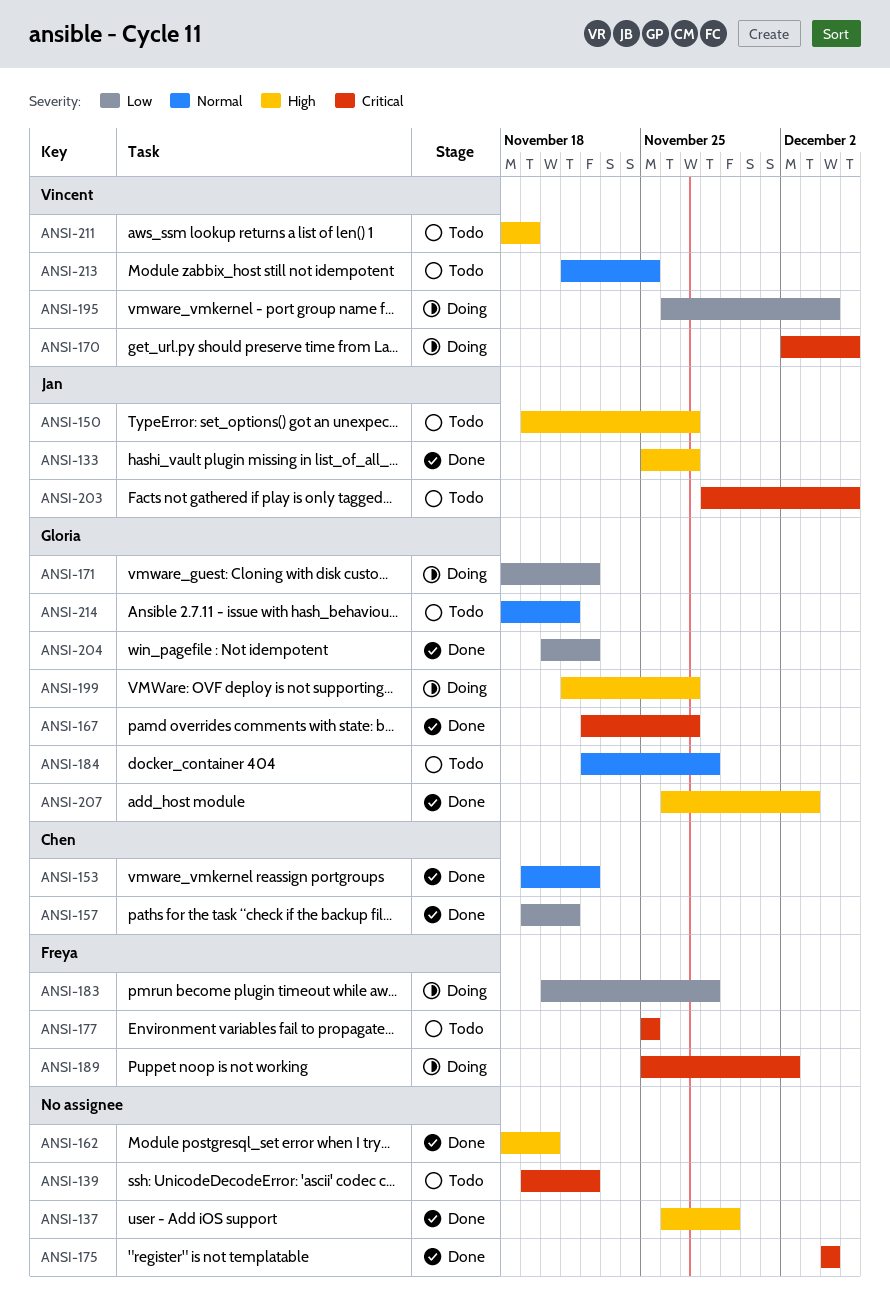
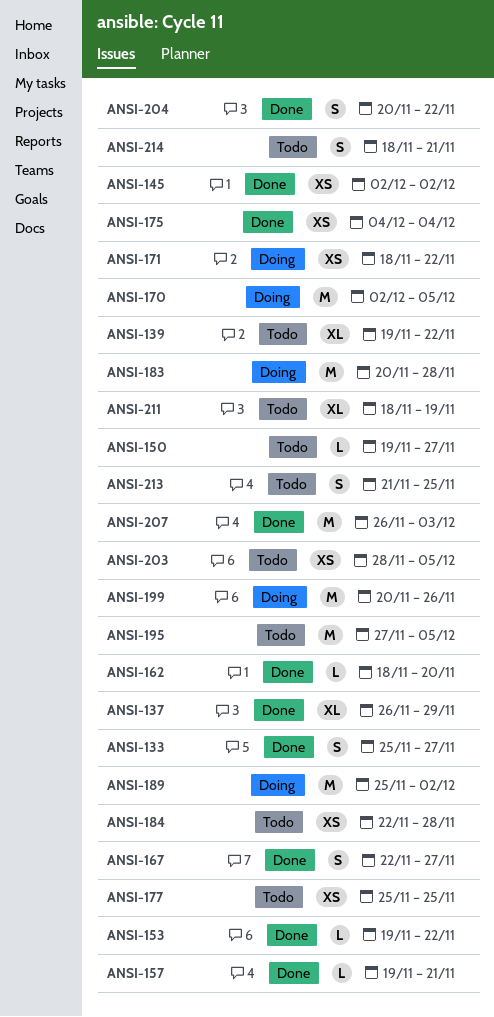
ANSI-145: none -> present
ANSI-195, status: Doing -> Todo
ANSI-195, start: Nov 26 -> Nov 27
ANSI-195, due: Dec 4 -> Dec 5
ANSI-199, start: Nov 21 -> Nov 20
ANSI-199, due: Nov 27 -> Nov 26

